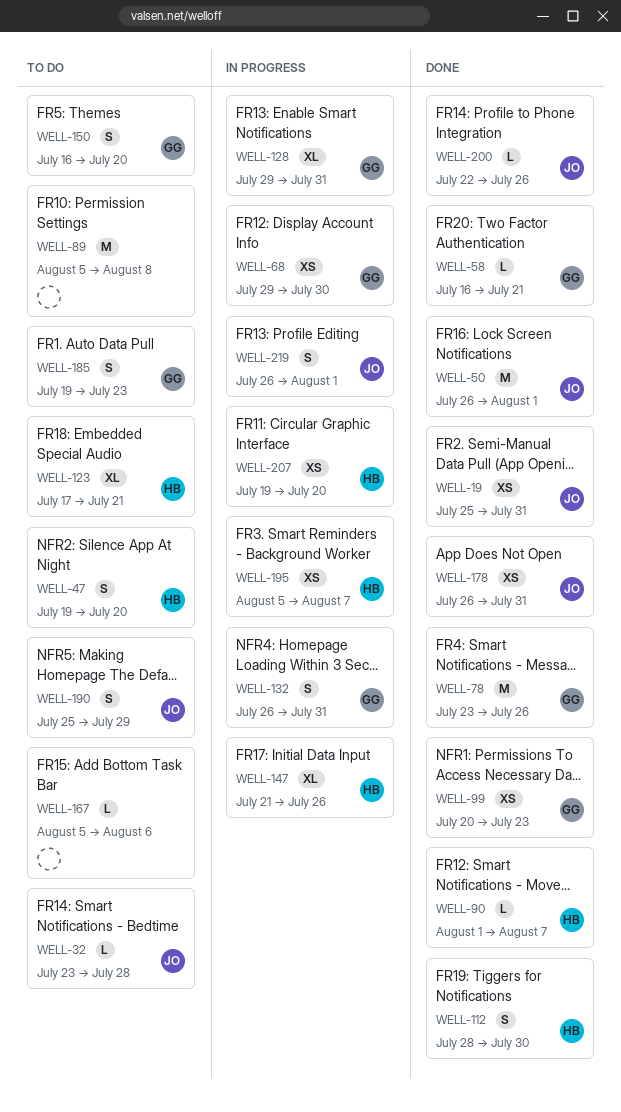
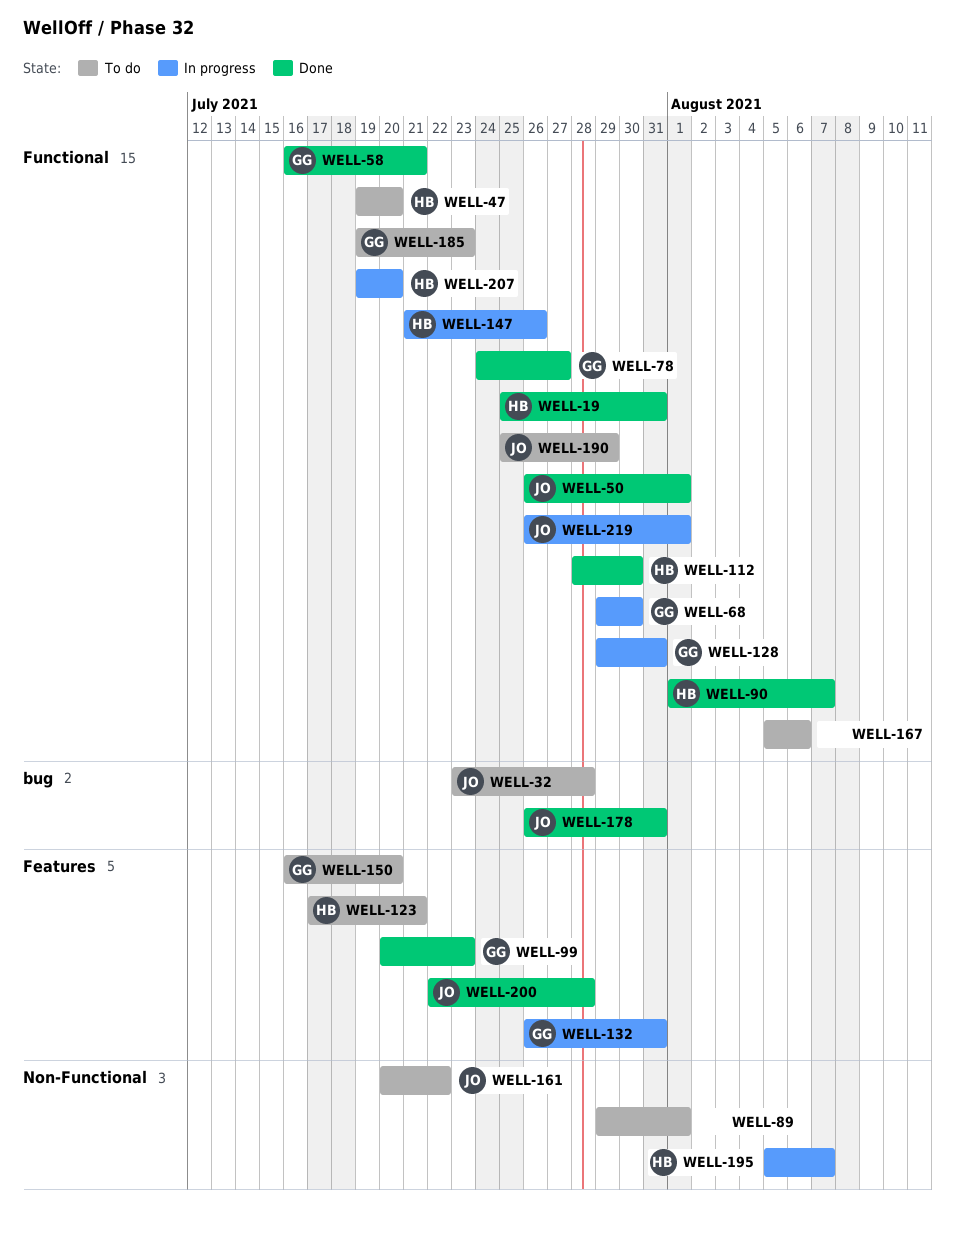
WELL-19, owner: JO -> HB
WELL-78, start: Jul 23 -> Jul 24
WELL-78, due: Jul 26 -> Jul 27
WELL-89, start: Aug 5 -> Jul 29
WELL-89, due: Aug 8 -> Aug 1
WELL-161: none -> present
WELL-200, due: Jul 26 -> Jul 28

